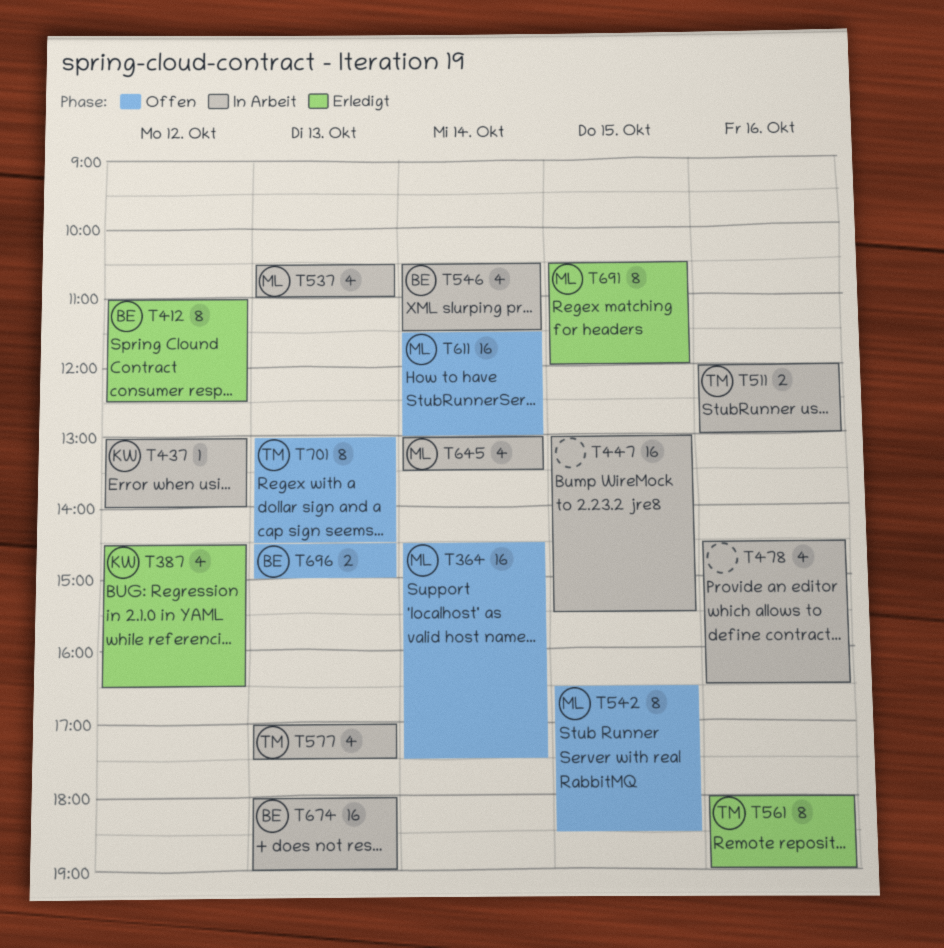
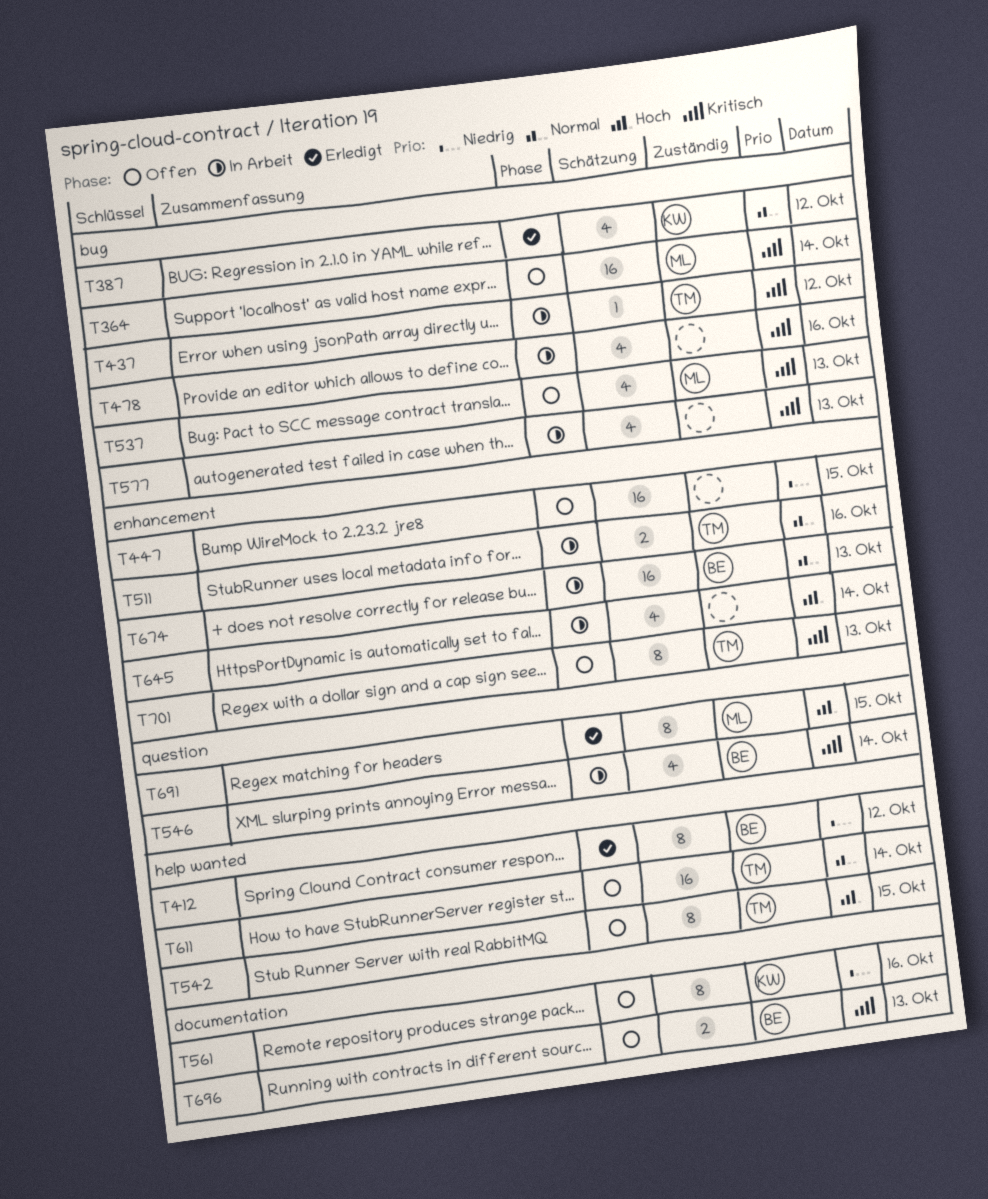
T437, owner: KW -> TM
T447, status: In Arbeit -> Offen
T537, status: In Arbeit -> Offen
T542, owner: ML -> TM
T561, status: Erledigt -> Offen
T561, owner: TM -> KW
T577, owner: TM -> none
T611, owner: ML -> TM
T645, owner: ML -> none

